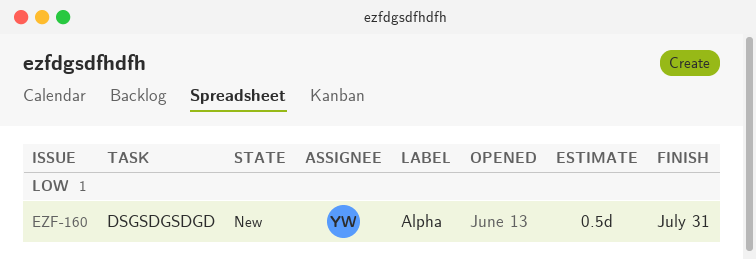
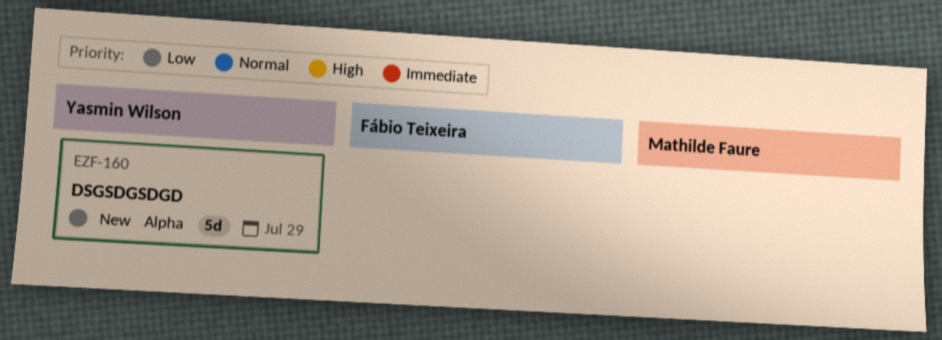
EZF-160, estimate: 0.5d -> 5d
EZF-160, due: Jul 31 -> Jul 29

